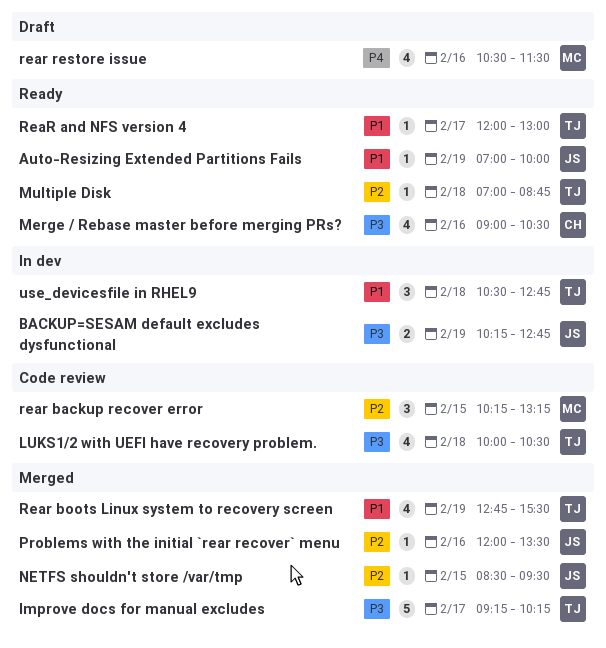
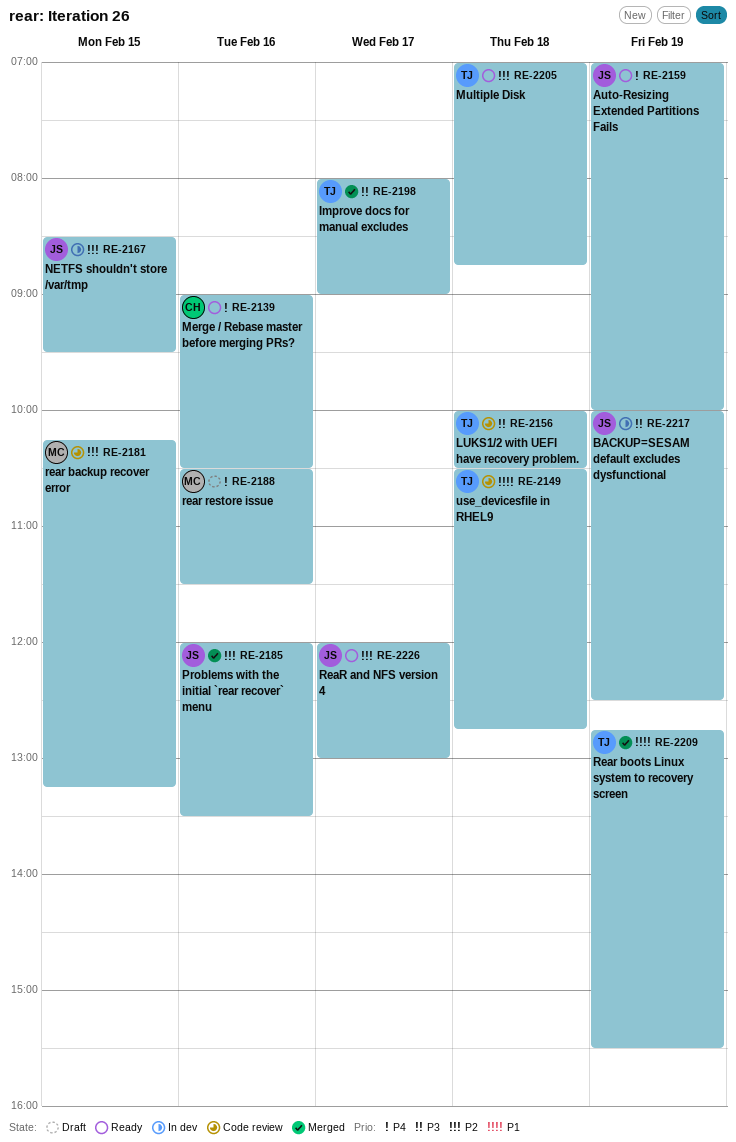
Auto-Resizing Extended Partitions Fails, priority: P1 -> P4
BACKUP=SESAM default excludes dysfunctional, begins: 10:15 -> 10:00
BACKUP=SESAM default excludes dysfunctional, ends: 12:45 -> 12:30
Improve docs for manual excludes, begins: 09:15 -> 08:00
Improve docs for manual excludes, ends: 10:15 -> 09:00
Merge / Rebase master before merging PRs?, priority: P3 -> P4
NETFS shouldn't store /var/tmp, status: Merged -> In dev
ReaR and NFS version 4, owner: TJ -> JS
ReaR and NFS version 4, priority: P1 -> P2
use_devicesfile in RHEL9, status: In dev -> Code review

